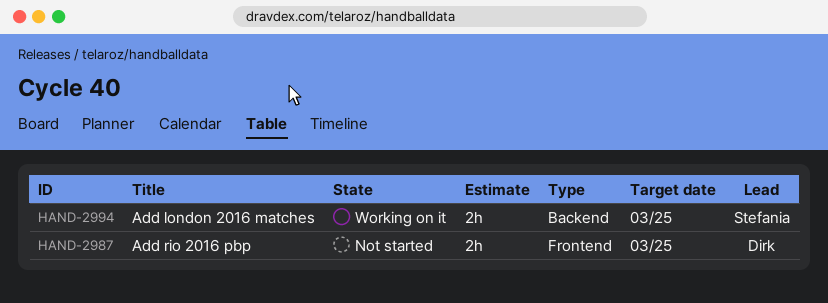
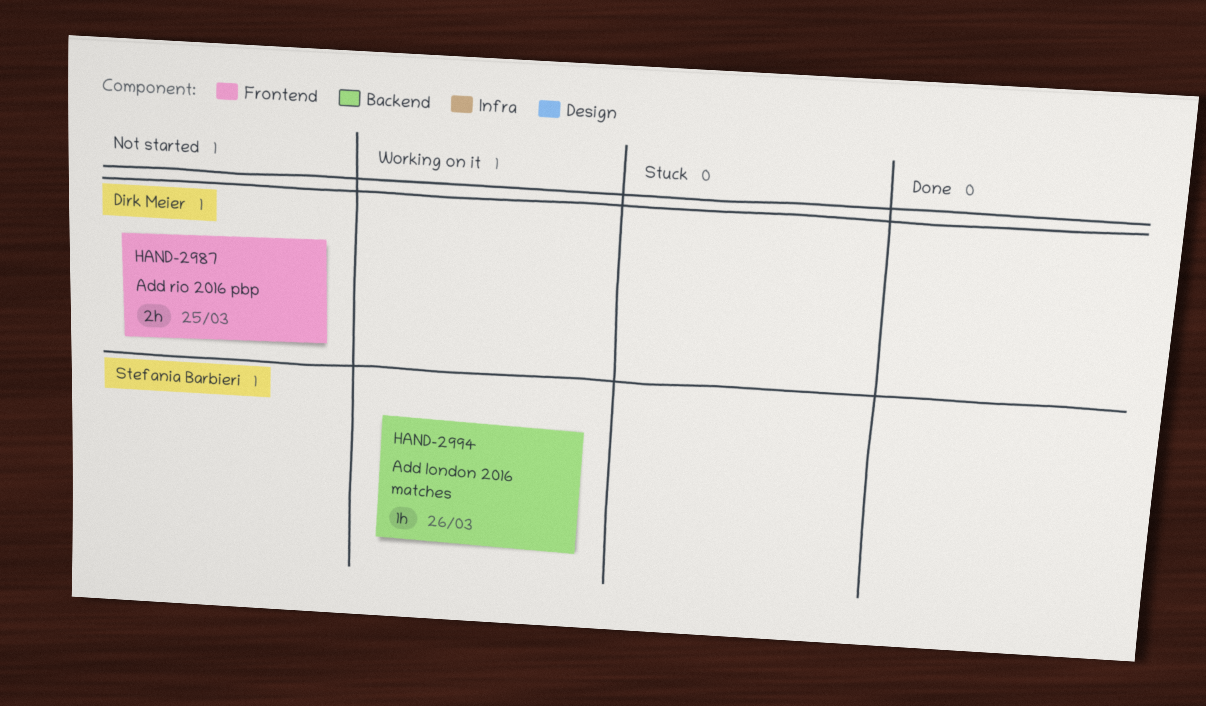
HAND-2994, estimate: 2h -> 1h
HAND-2994, due: Mar 25 -> Mar 26

